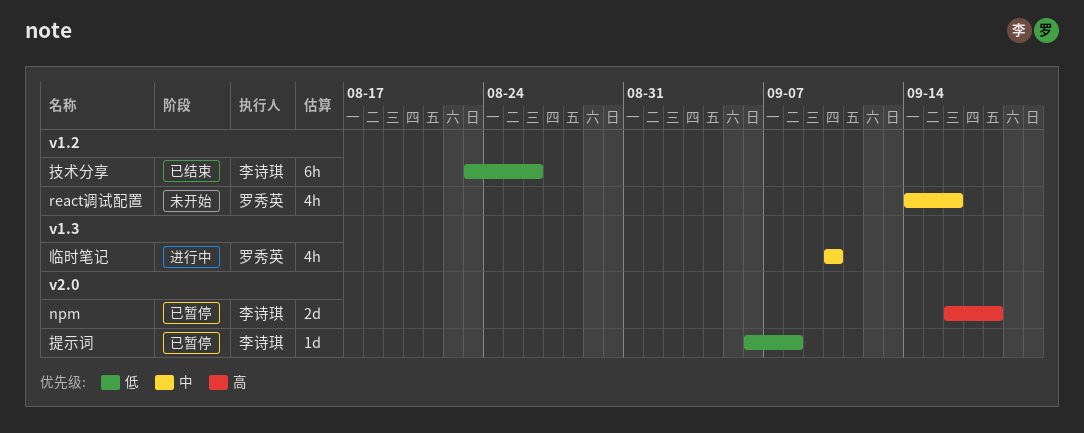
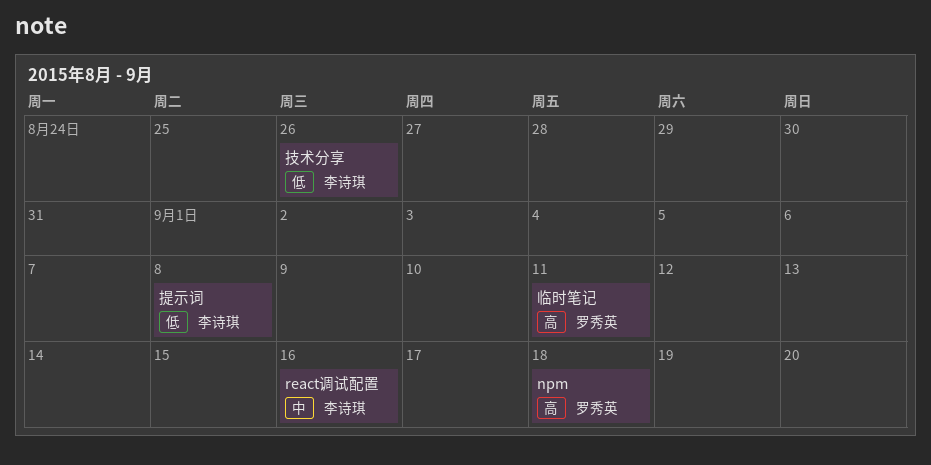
npm, owner: 李诗琪 -> 罗秀英
react调试配置, owner: 罗秀英 -> 李诗琪
临时笔记, priority: 中 -> 高
临时笔记, due: Sep 10 -> Sep 11

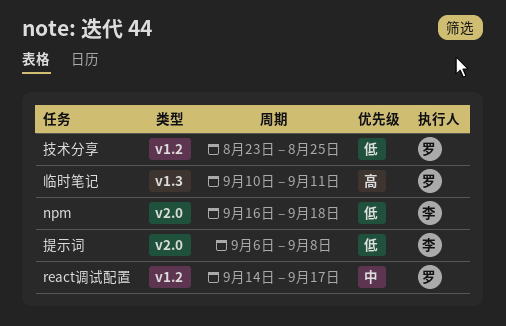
npm, owner: 罗秀英 -> 李诗琪
npm, priority: 高 -> 低
react调试配置, owner: 李诗琪 -> 罗秀英
react调试配置, due: Sep 16 -> Sep 17
技术分享, owner: 李诗琪 -> 罗秀英
技术分享, due: Aug 26 -> Aug 25

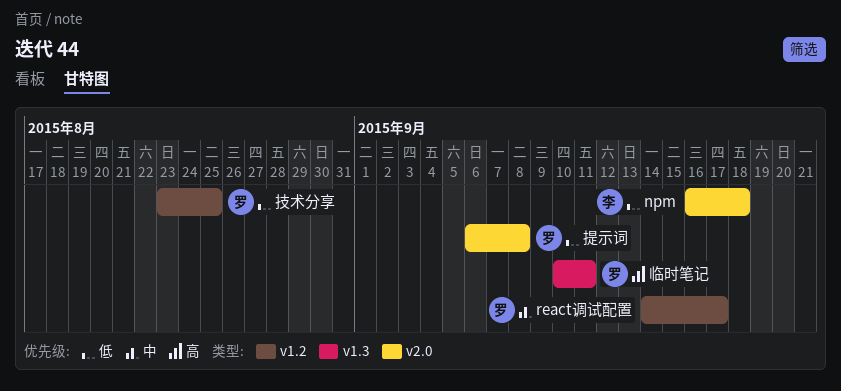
提示词, owner: 李 -> 罗

